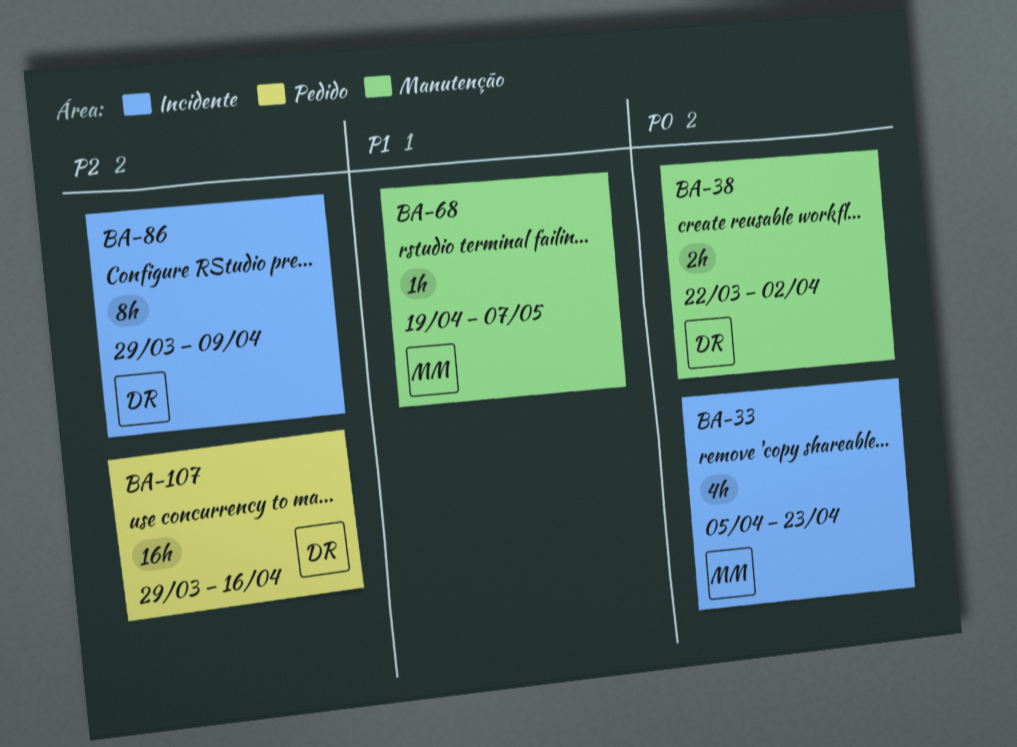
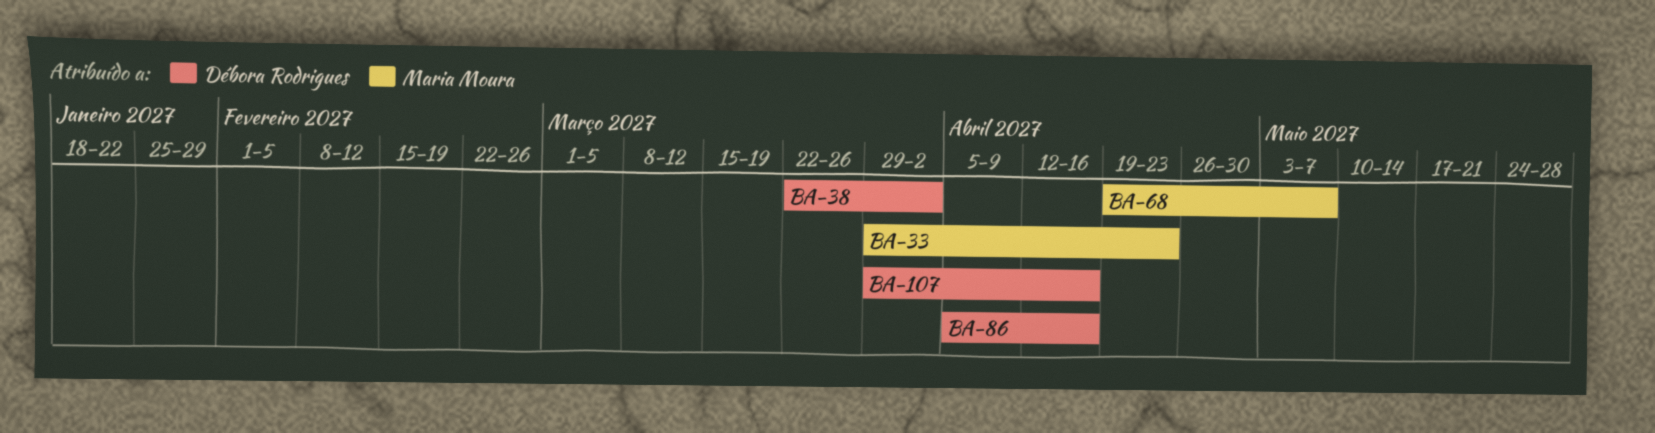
BA-33, start: Apr 5 -> Mar 29
BA-86, start: Mar 29 -> Apr 5
BA-86, due: Apr 9 -> Apr 16

